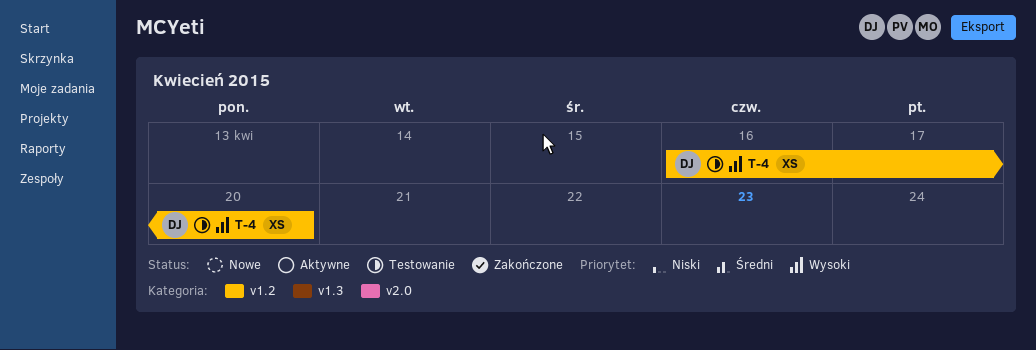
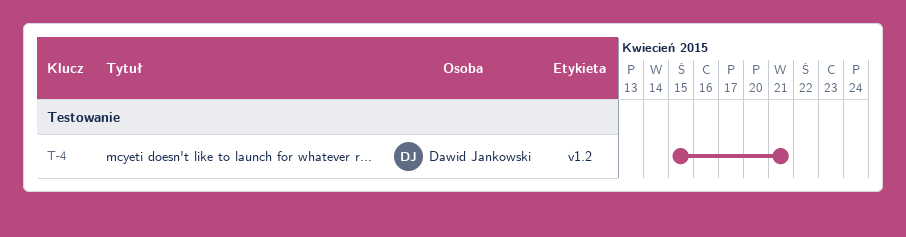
T-4, start: Apr 16 -> Apr 15
T-4, due: Apr 20 -> Apr 21

